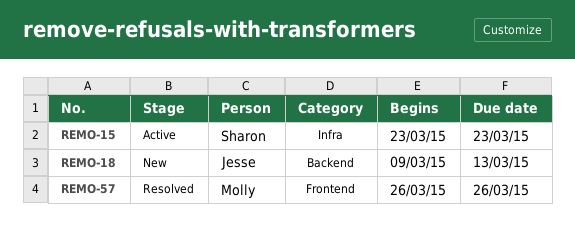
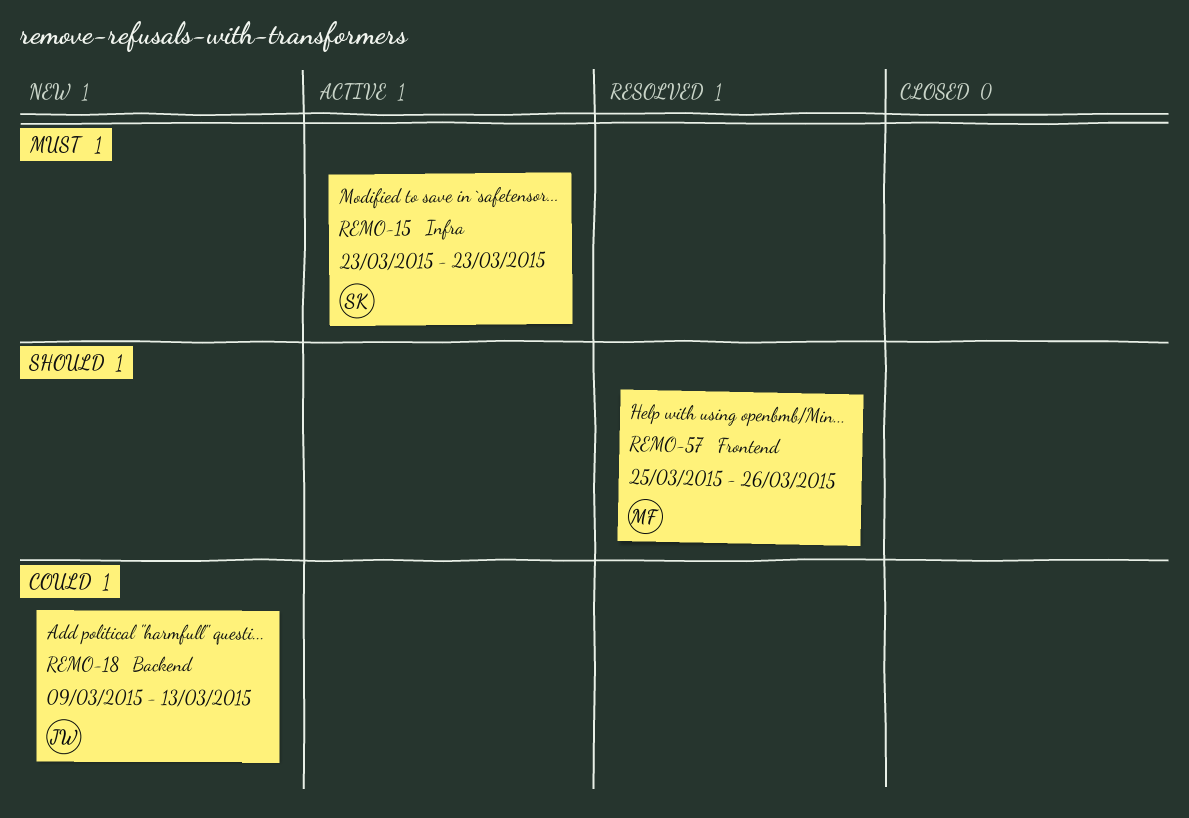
REMO-57, start: Mar 26 -> Mar 25

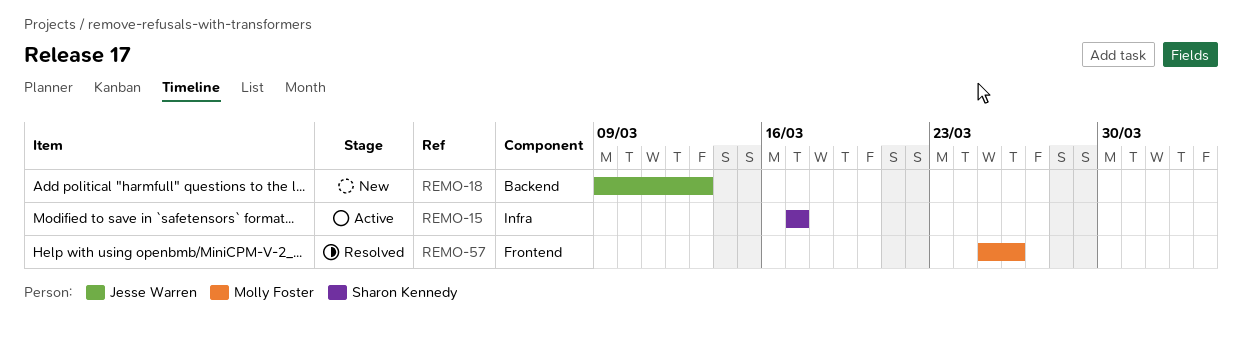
REMO-15, start: Mar 23 -> Mar 17
REMO-15, due: Mar 23 -> Mar 17

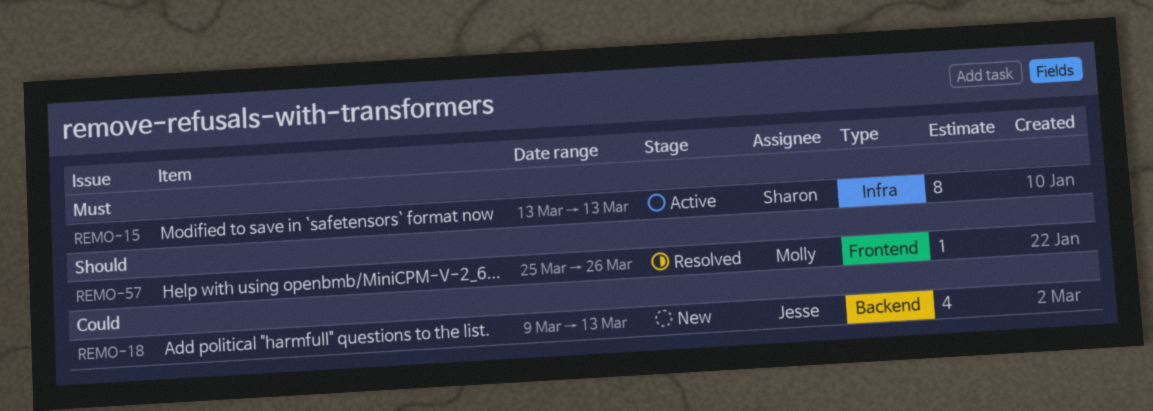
REMO-15, start: Mar 17 -> Mar 13
REMO-15, due: Mar 17 -> Mar 13

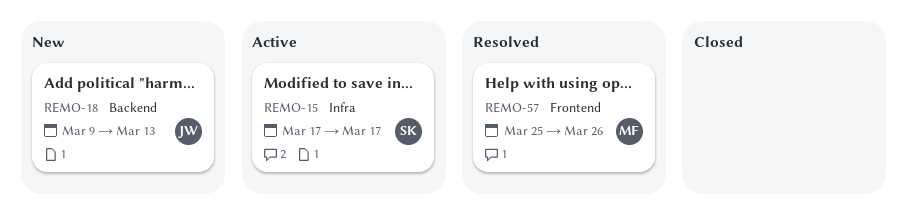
REMO-15, start: Mar 13 -> Mar 17
REMO-15, due: Mar 13 -> Mar 17

